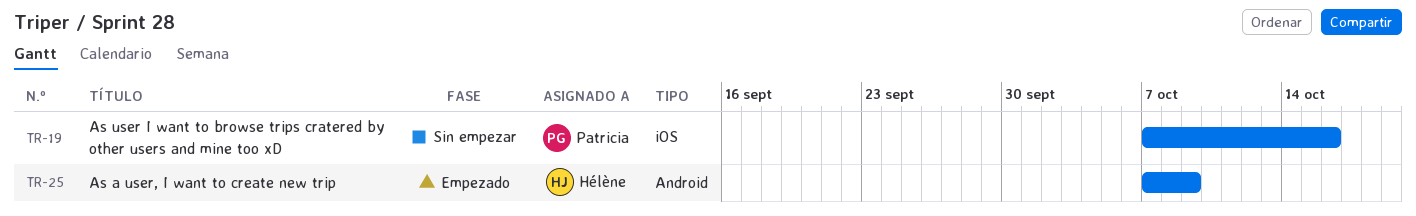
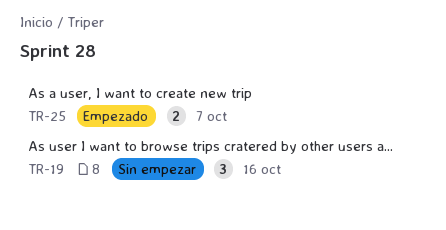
TR-25, due: Oct 9 -> Oct 7

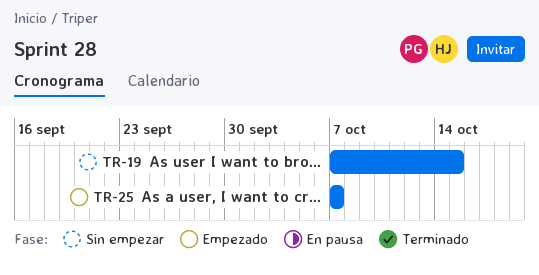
TR-19, due: Oct 16 -> Oct 15

